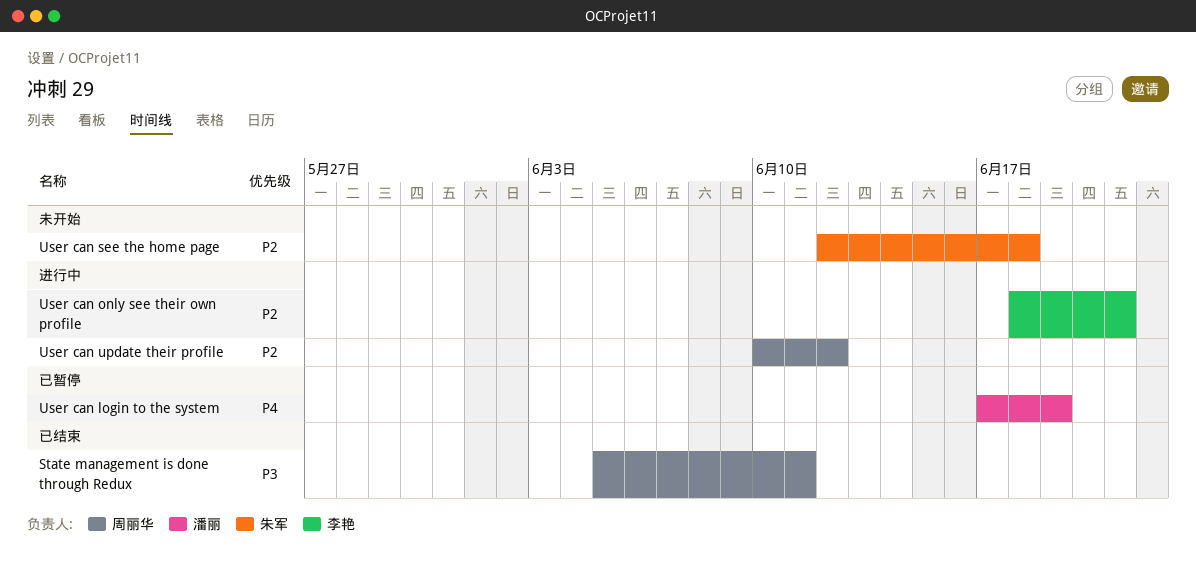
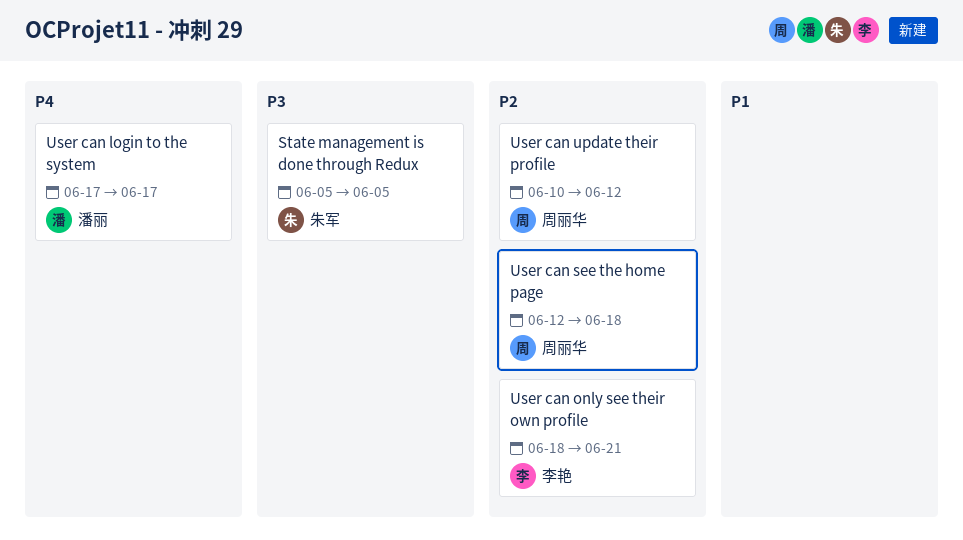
State management is done through Redux, owner: 周丽华 -> 朱军
State management is done through Redux, due: Jun 11 -> Jun 5
User can login to the system, due: Jun 19 -> Jun 17
User can see the home page, owner: 朱军 -> 周丽华

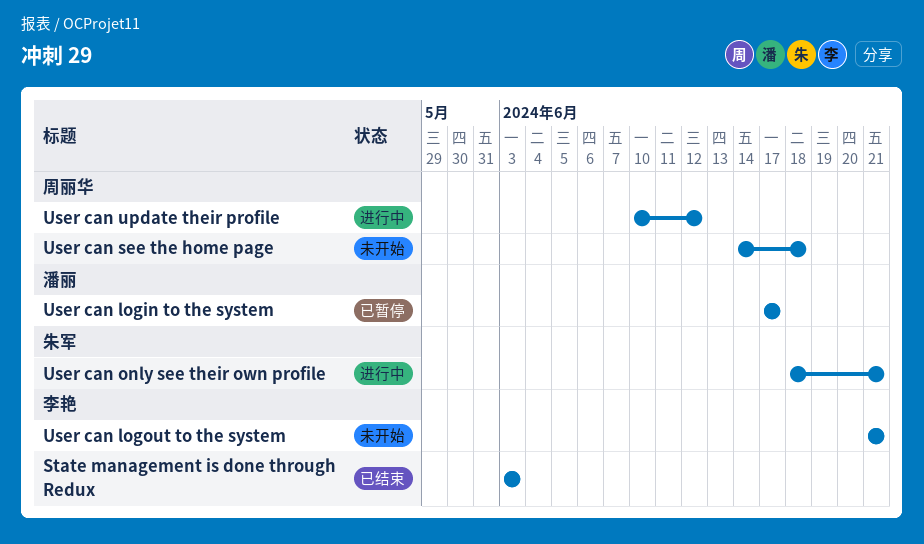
State management is done through Redux, owner: 朱军 -> 李艳
State management is done through Redux, start: Jun 5 -> Jun 3
State management is done through Redux, due: Jun 5 -> Jun 3
User can logout to the system: none -> present
User can only see their own profile, owner: 李艳 -> 朱军
User can see the home page, start: Jun 12 -> Jun 14

